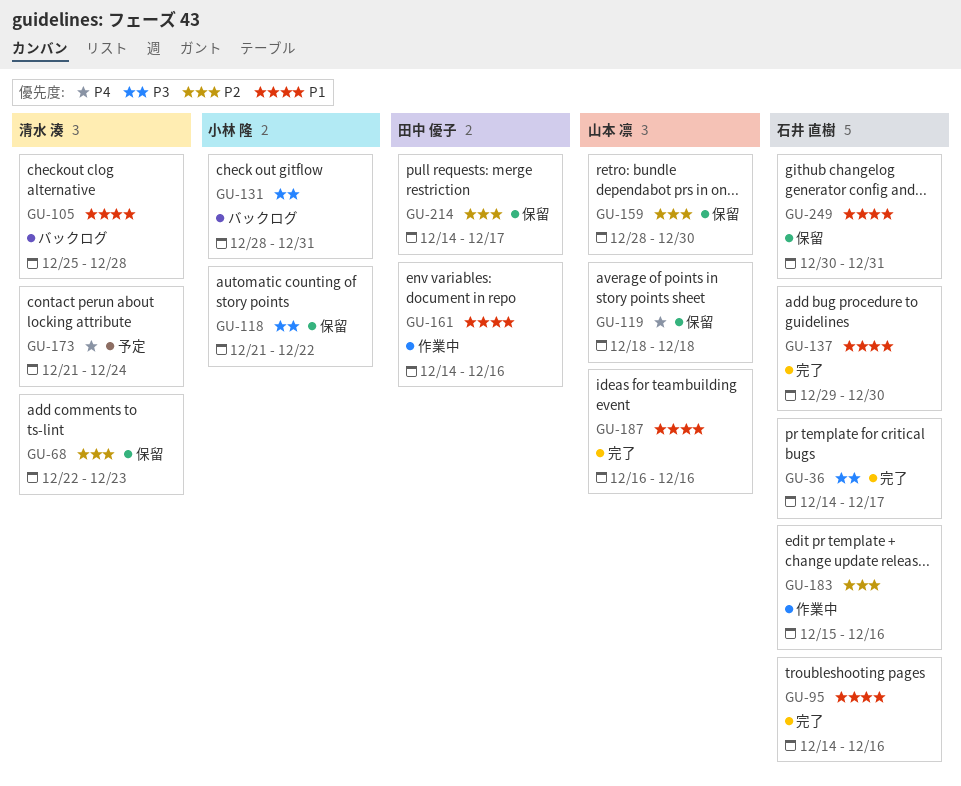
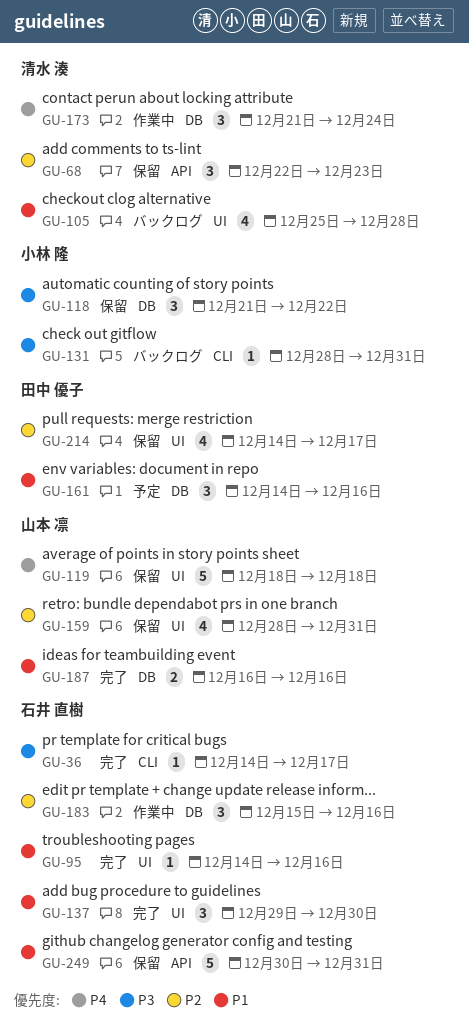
GU-159, due: Dec 30 -> Dec 31
GU-161, status: 作業中 -> 予定
GU-173, status: 予定 -> 作業中

